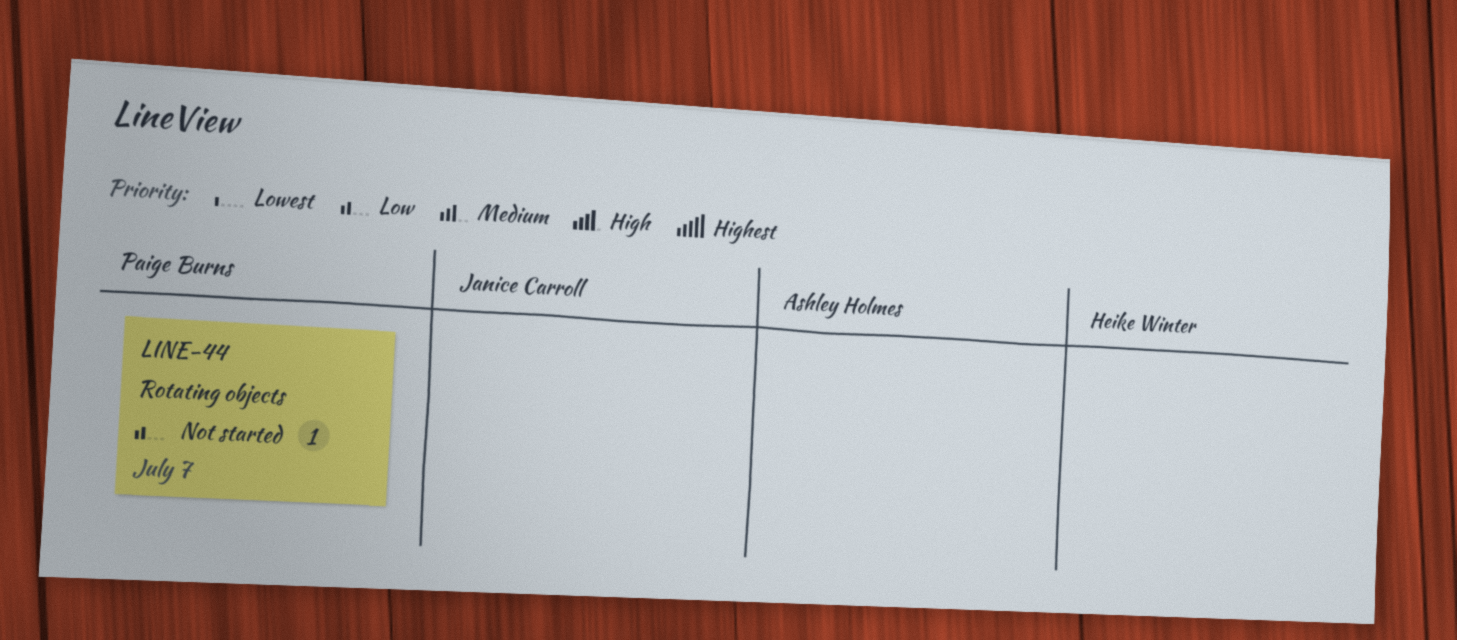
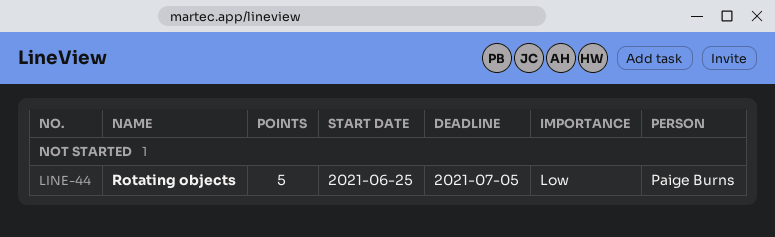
LINE-44, estimate: 1 -> 5
LINE-44, due: Jul 7 -> Jul 5

